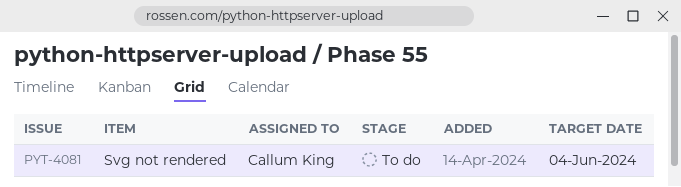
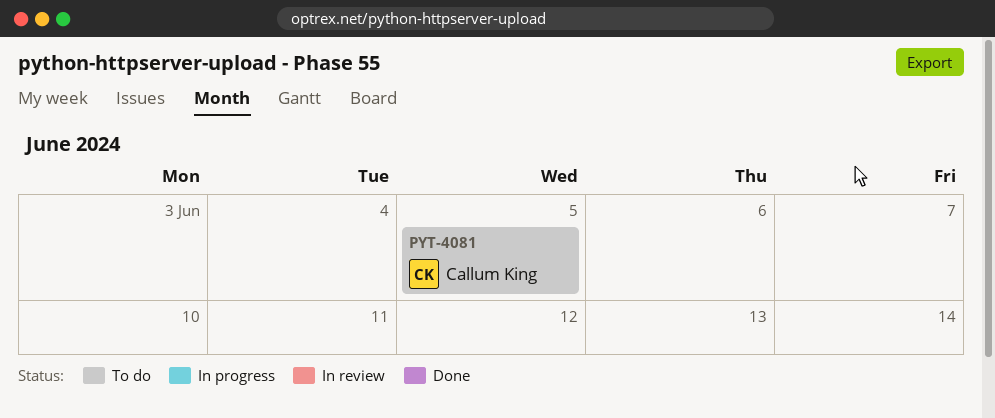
PYT-4081, due: Jun 4 -> Jun 5

